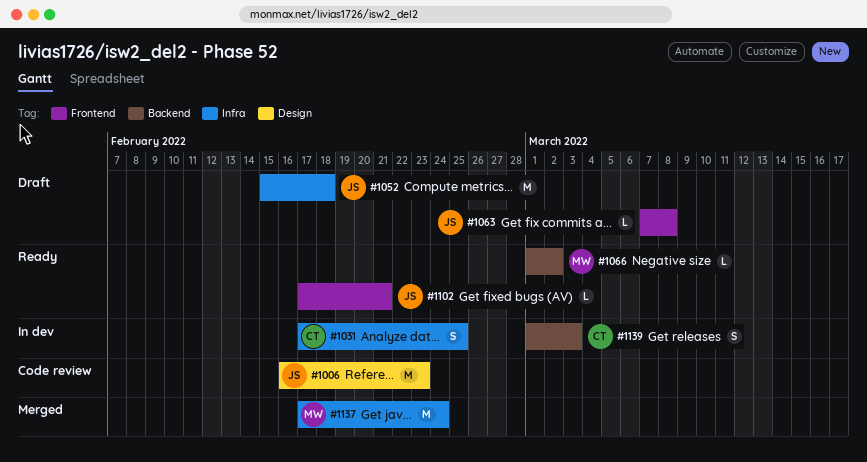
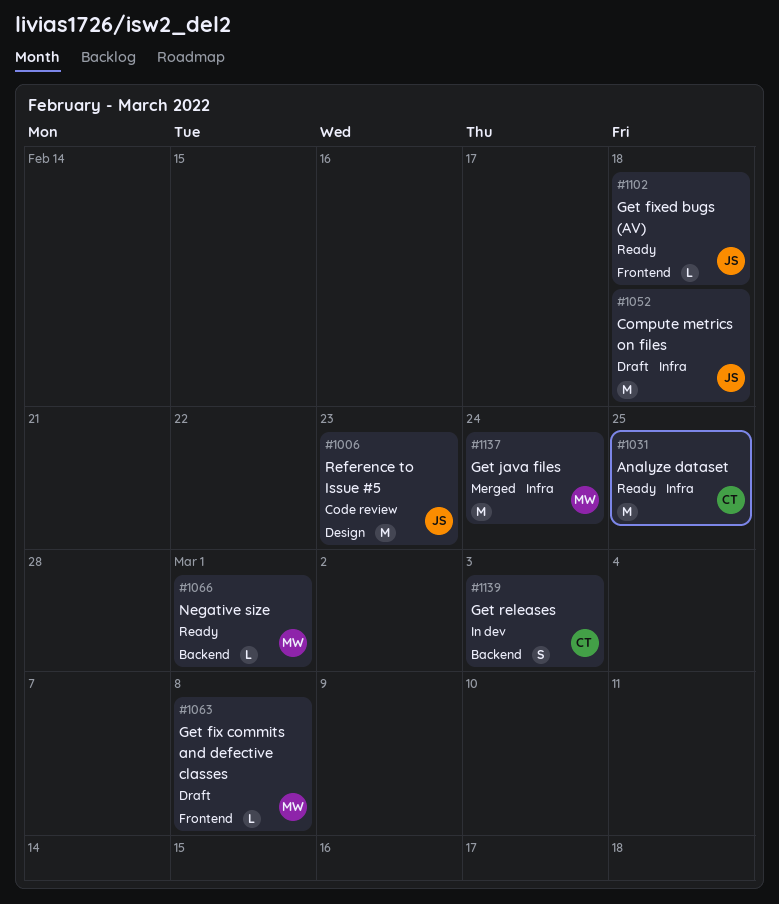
#1031, status: In dev -> Ready
#1031, estimate: S -> M
#1063, owner: JS -> MW
#1066, due: Mar 2 -> Mar 1
#1102, due: Feb 21 -> Feb 18

